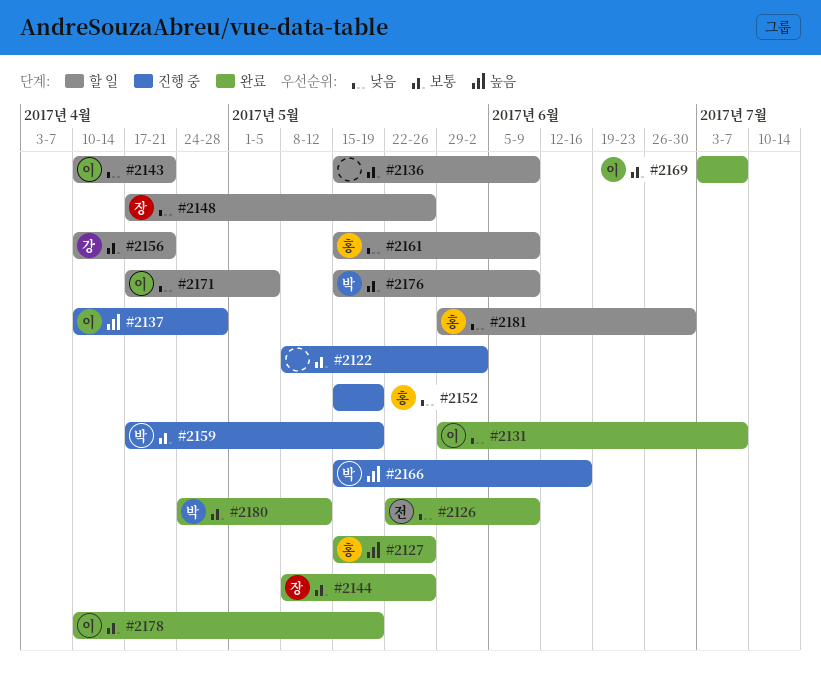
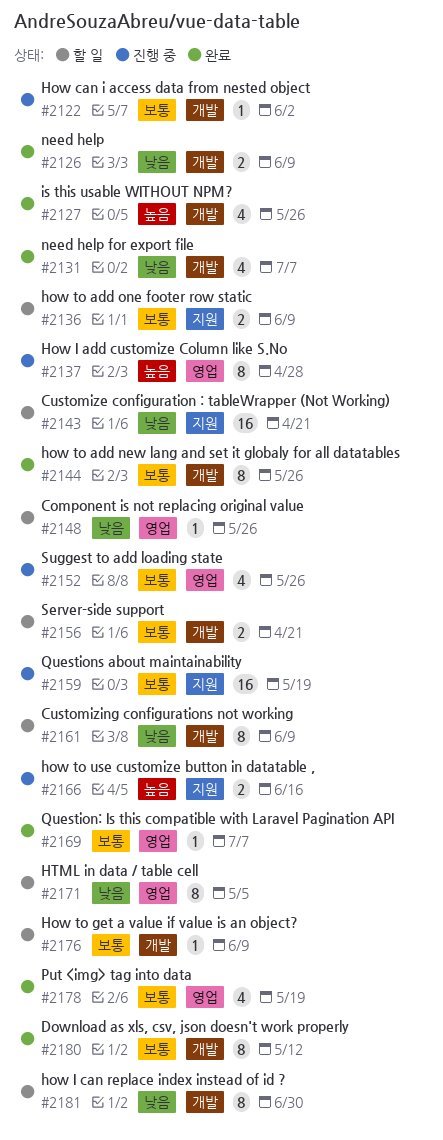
#2152, priority: 낮음 -> 보통
#2152, due: May 19 -> May 26

